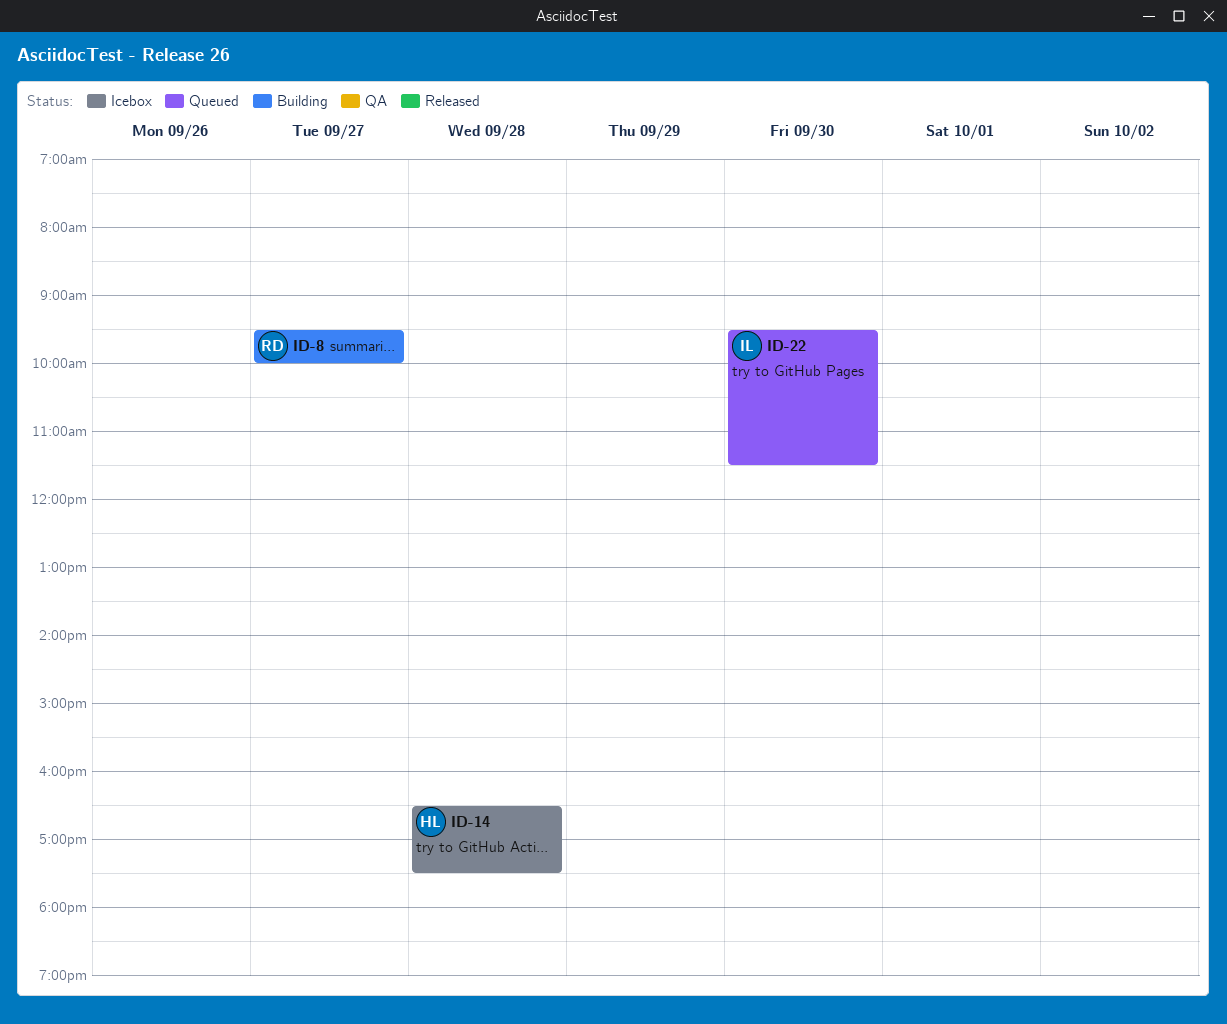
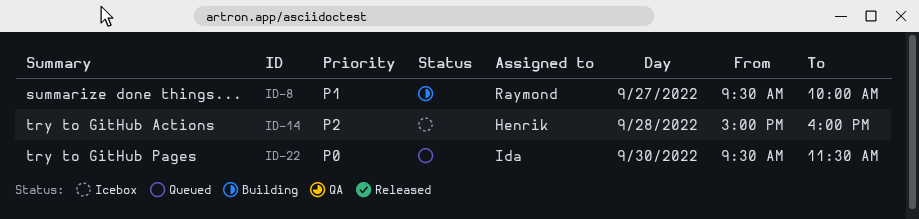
ID-14, begins: 16:30 -> 15:00
ID-14, ends: 17:30 -> 16:00

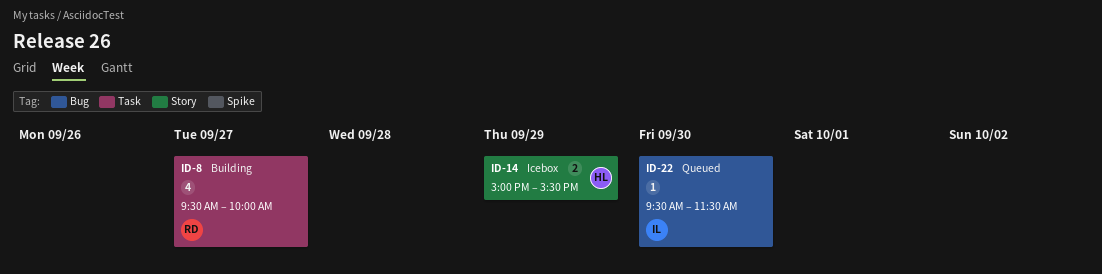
ID-14, day: Sep 28 -> Sep 29
ID-14, ends: 16:00 -> 15:30

